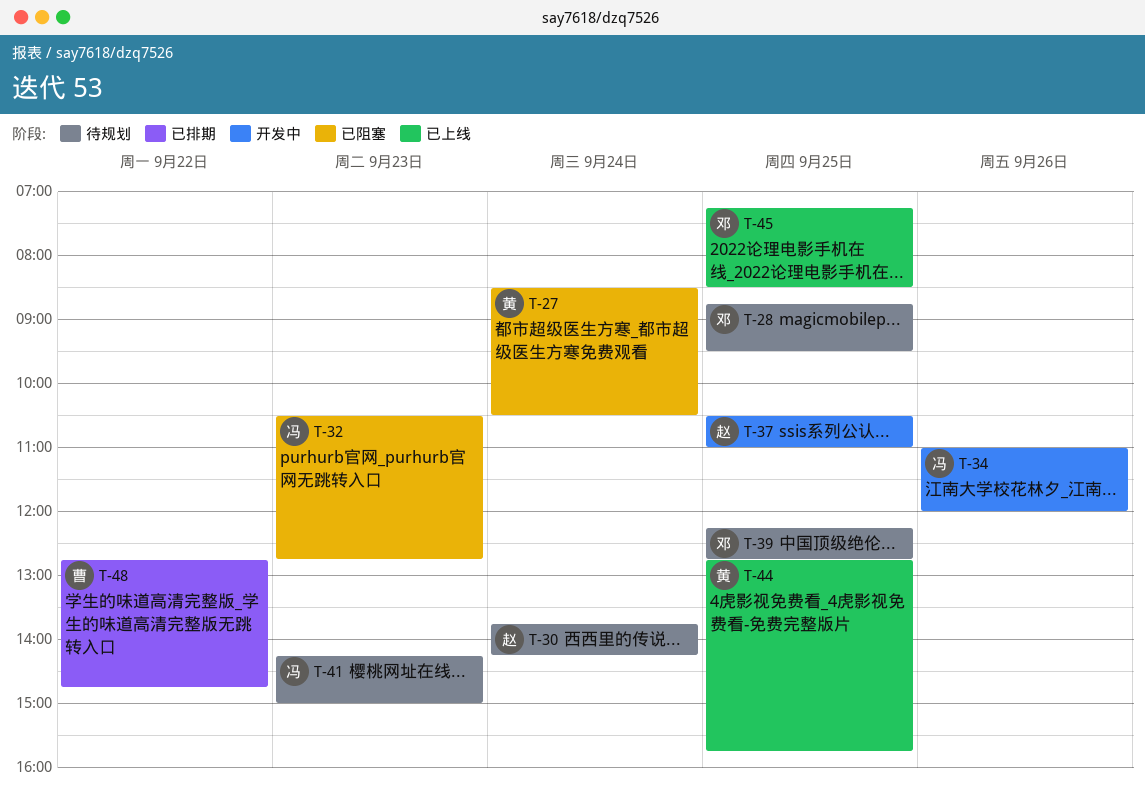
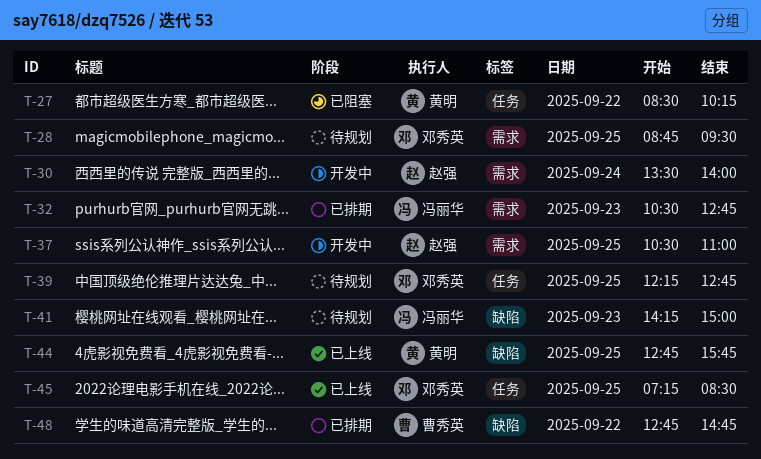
T-27, day: Sep 24 -> Sep 22
T-27, ends: 10:30 -> 10:15
T-30, status: 待规划 -> 开发中
T-30, begins: 13:45 -> 13:30
T-30, ends: 14:15 -> 14:00
T-32, status: 已阻塞 -> 已排期
T-34: present -> none

